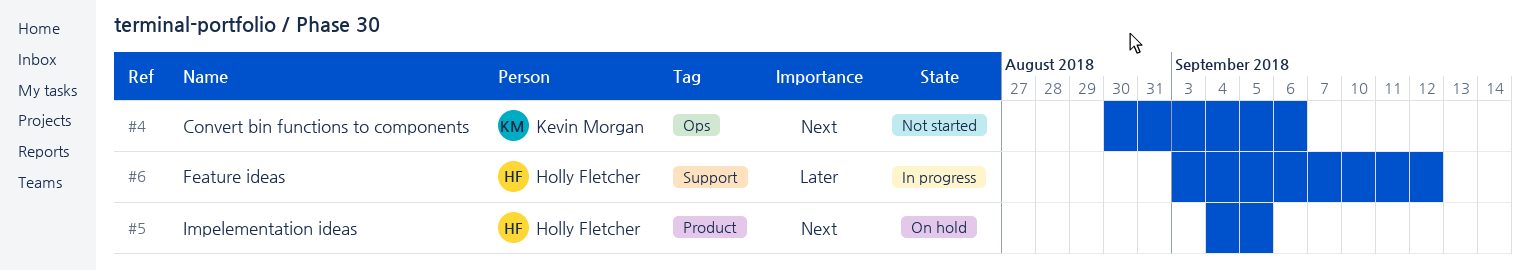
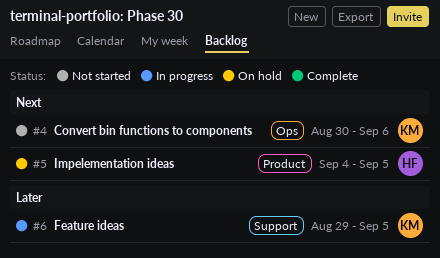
#6, owner: Holly Fletcher -> Kevin Morgan
#6, start: Sep 3 -> Aug 29
#6, due: Sep 12 -> Sep 5

